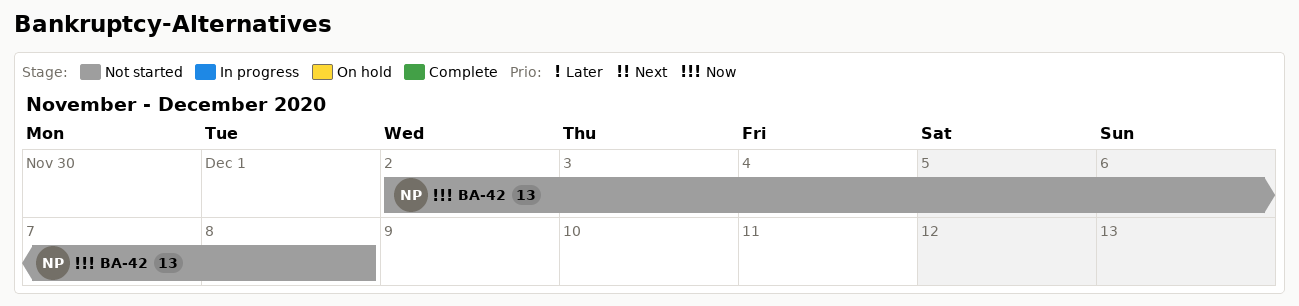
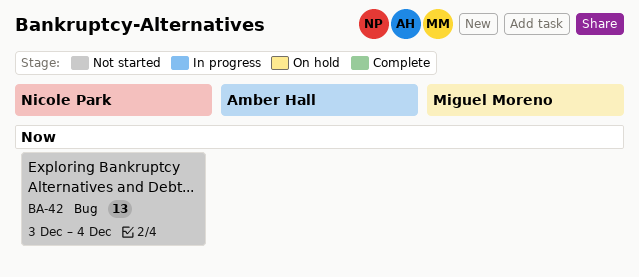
BA-42, start: Dec 2 -> Dec 3
BA-42, due: Dec 8 -> Dec 4

